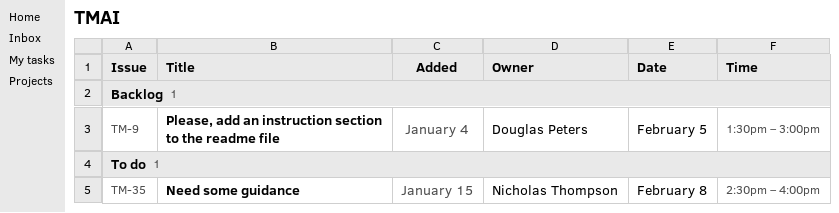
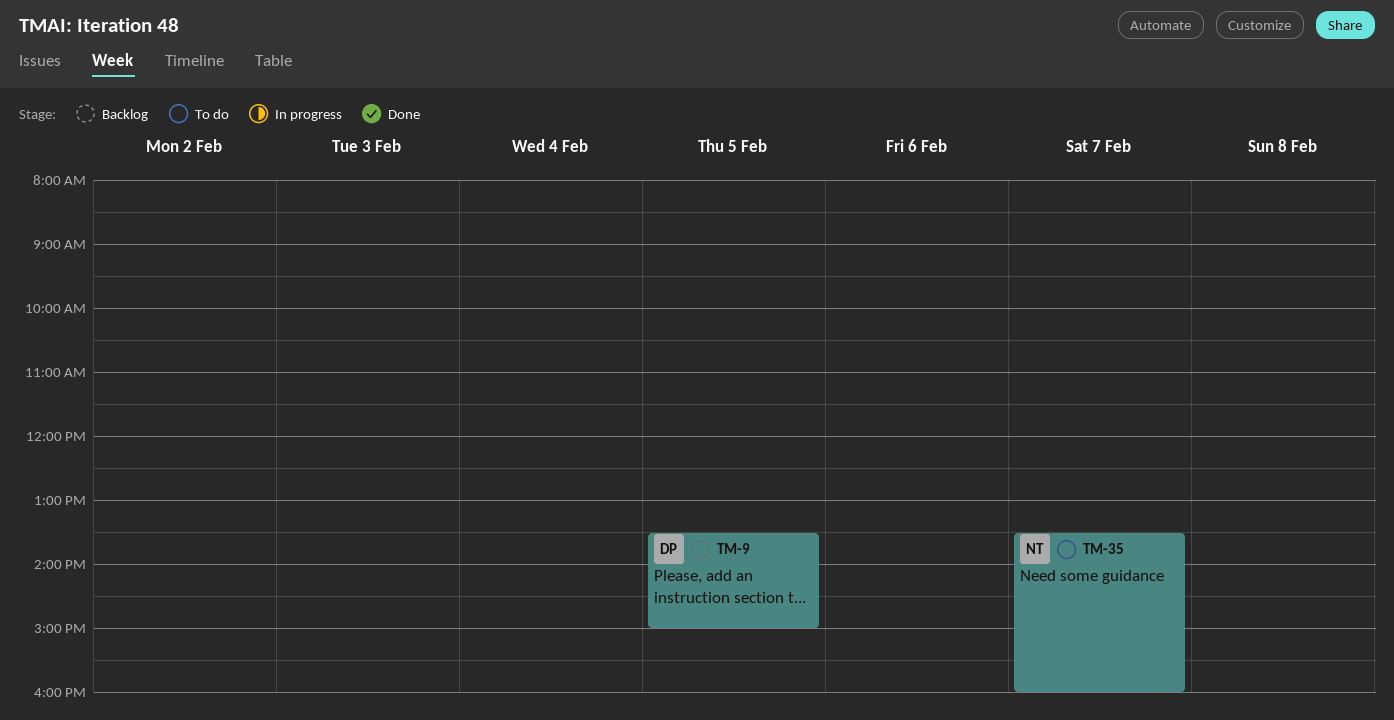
TM-35, day: Feb 8 -> Feb 7
TM-35, begins: 14:30 -> 13:30

